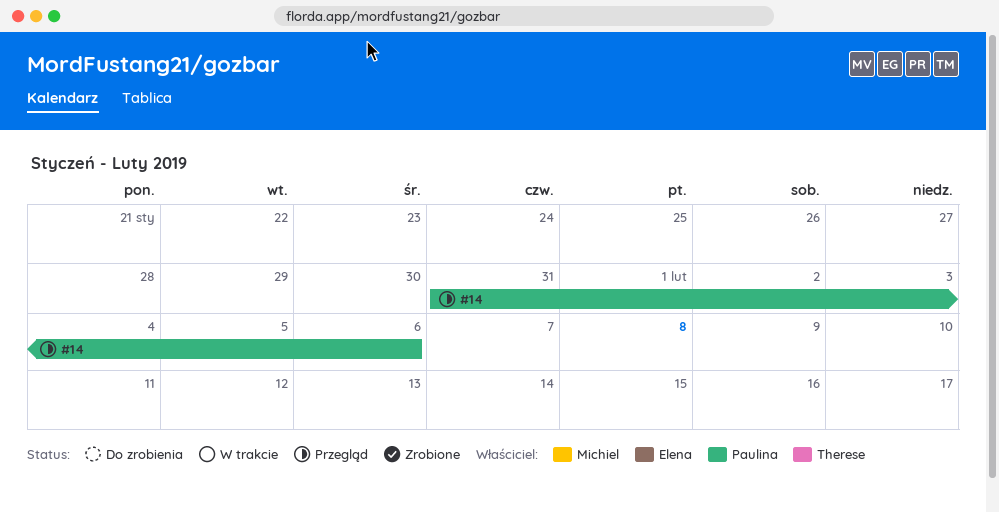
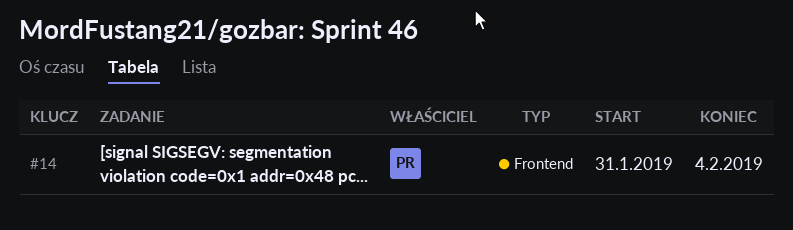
#14, due: Feb 6 -> Feb 4

